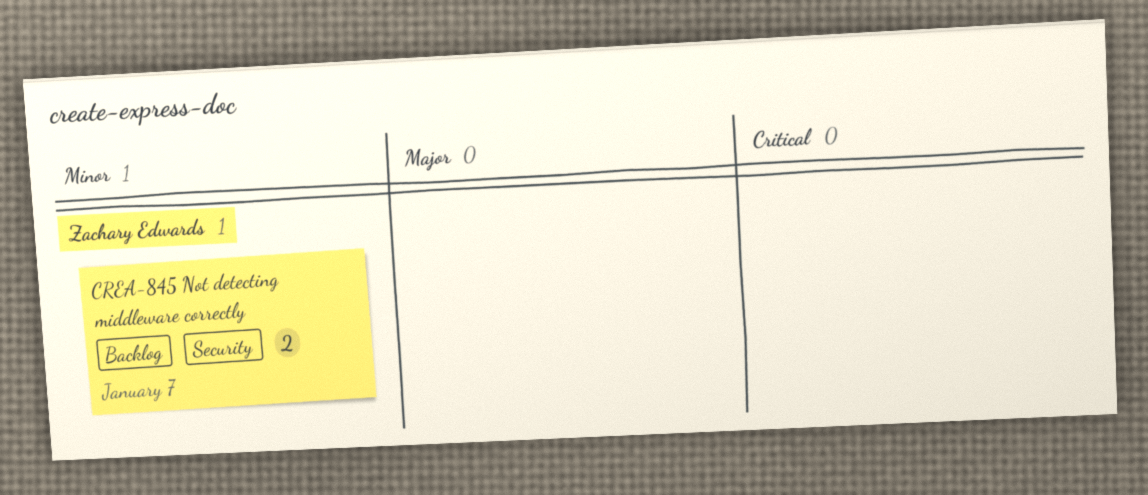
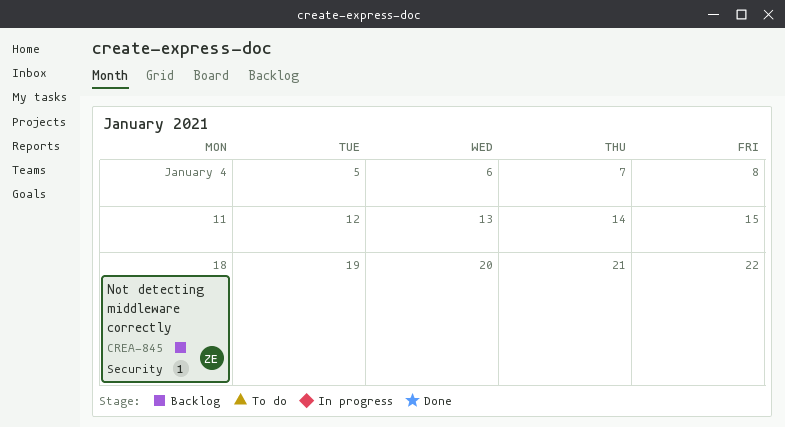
CREA-845, estimate: 2 -> 1
CREA-845, due: Jan 7 -> Jan 18

